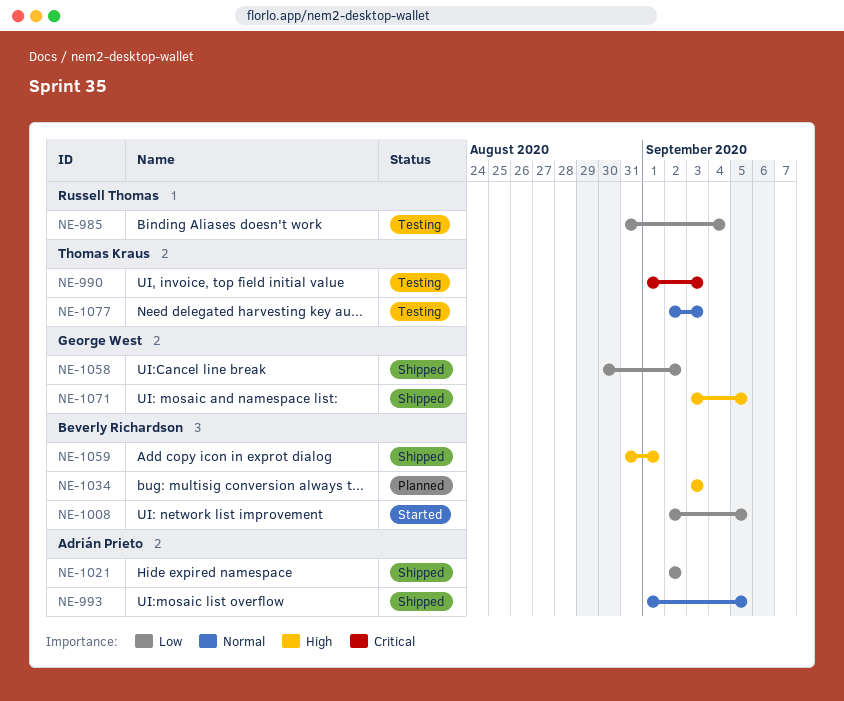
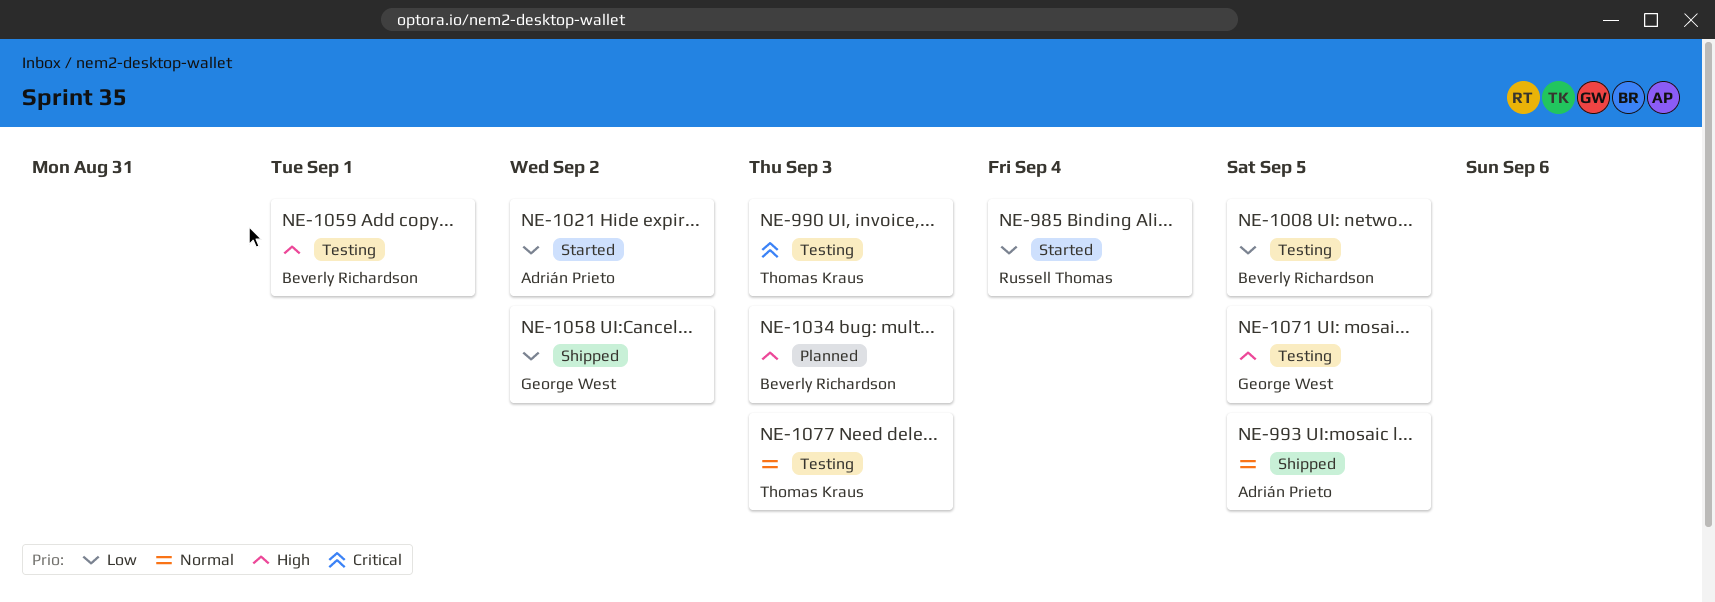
NE-985, status: Testing -> Started
NE-1008, status: Started -> Testing
NE-1021, status: Shipped -> Started
NE-1059, status: Shipped -> Testing
NE-1071, status: Shipped -> Testing

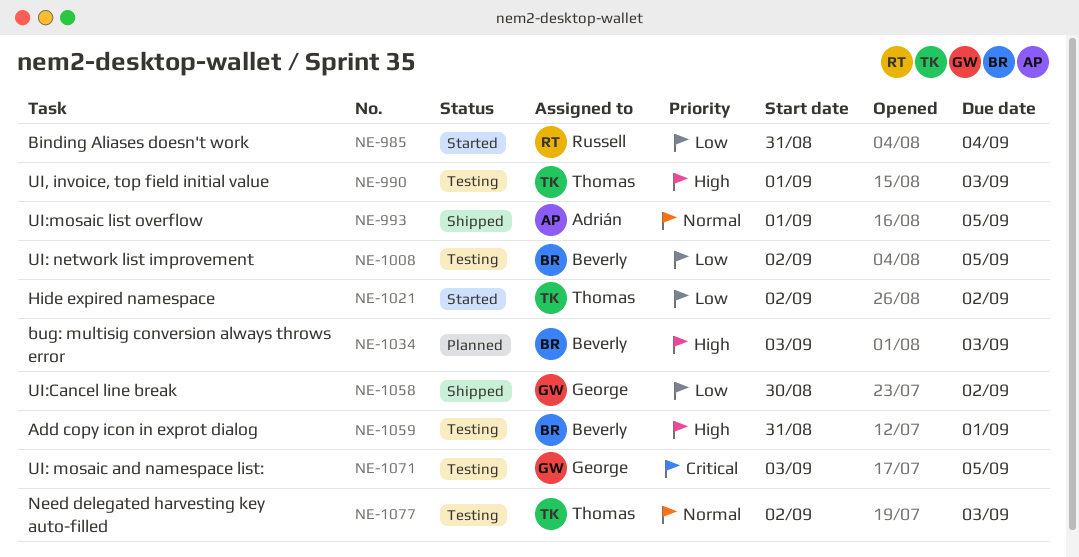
NE-990, priority: Critical -> High
NE-1021, owner: Adrián Prieto -> Thomas Kraus
NE-1071, priority: High -> Critical

